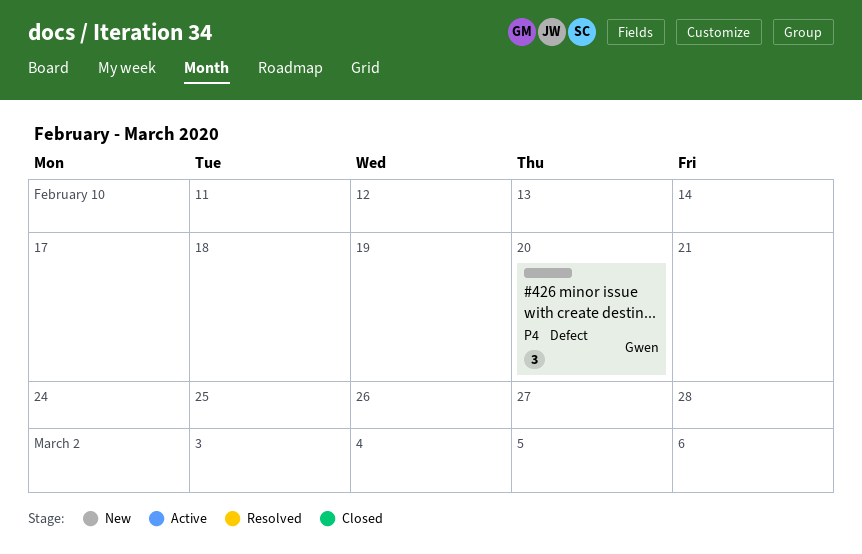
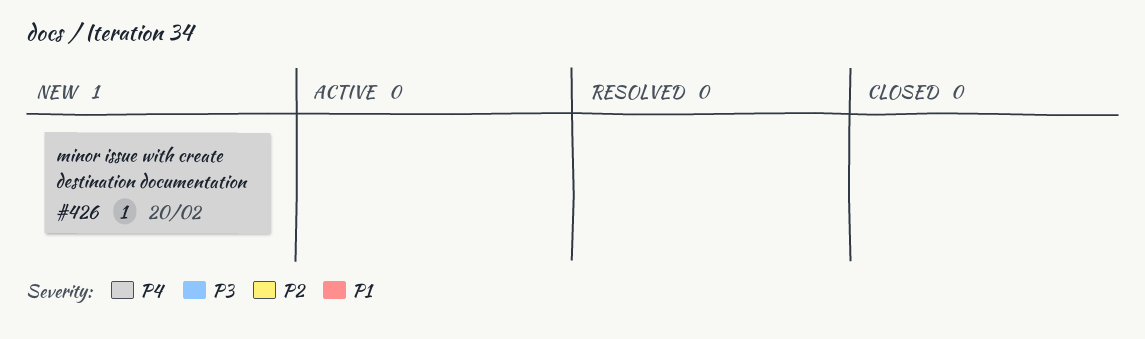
#426, estimate: 3 -> 1

